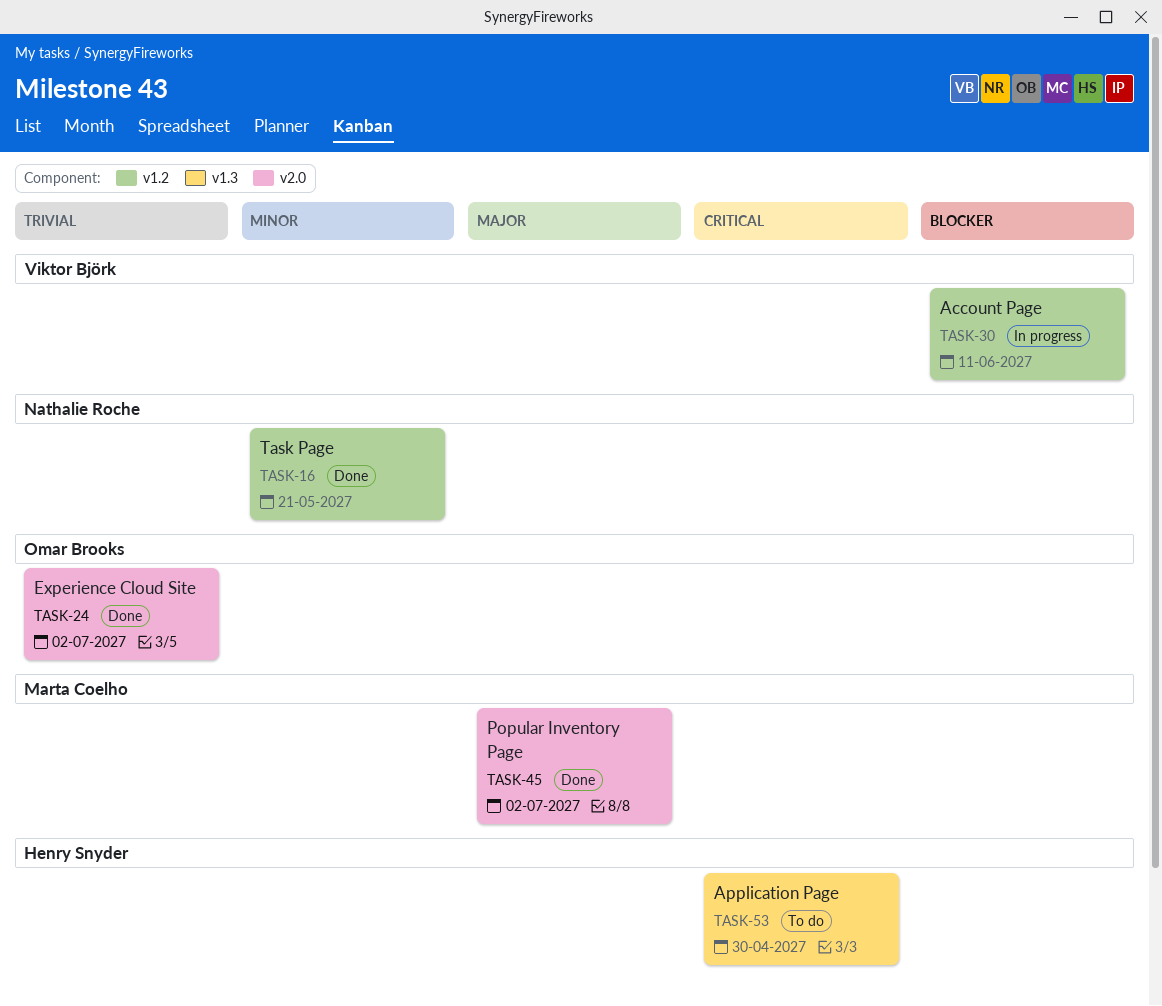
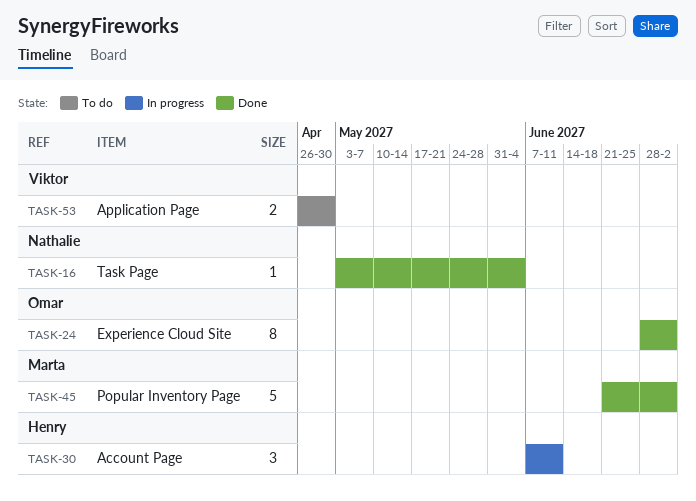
TASK-16, due: May 21 -> Jun 4
TASK-30, owner: Viktor Björk -> Henry Snyder
TASK-53, owner: Henry Snyder -> Viktor Björk

